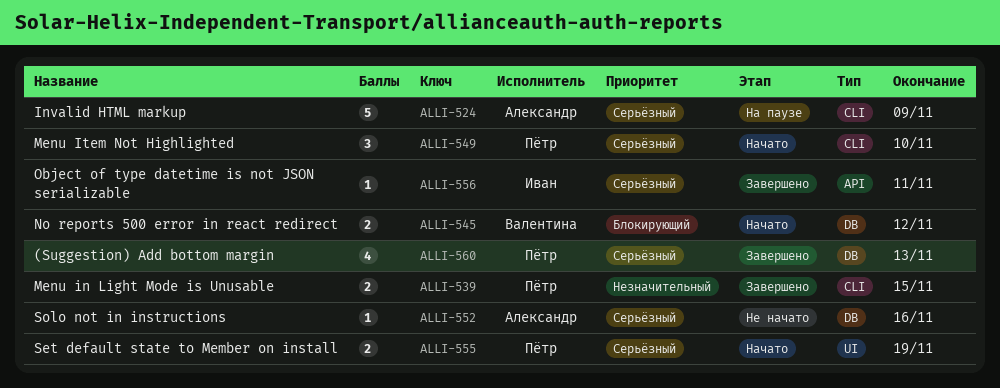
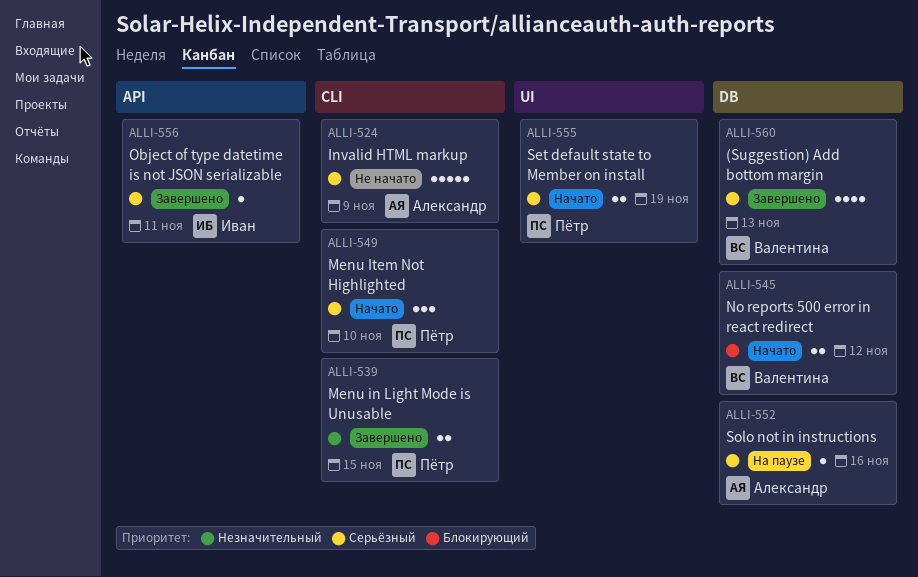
ALLI-524, status: На паузе -> Не начато
ALLI-552, status: Не начато -> На паузе
ALLI-560, owner: Пётр -> Валентина

